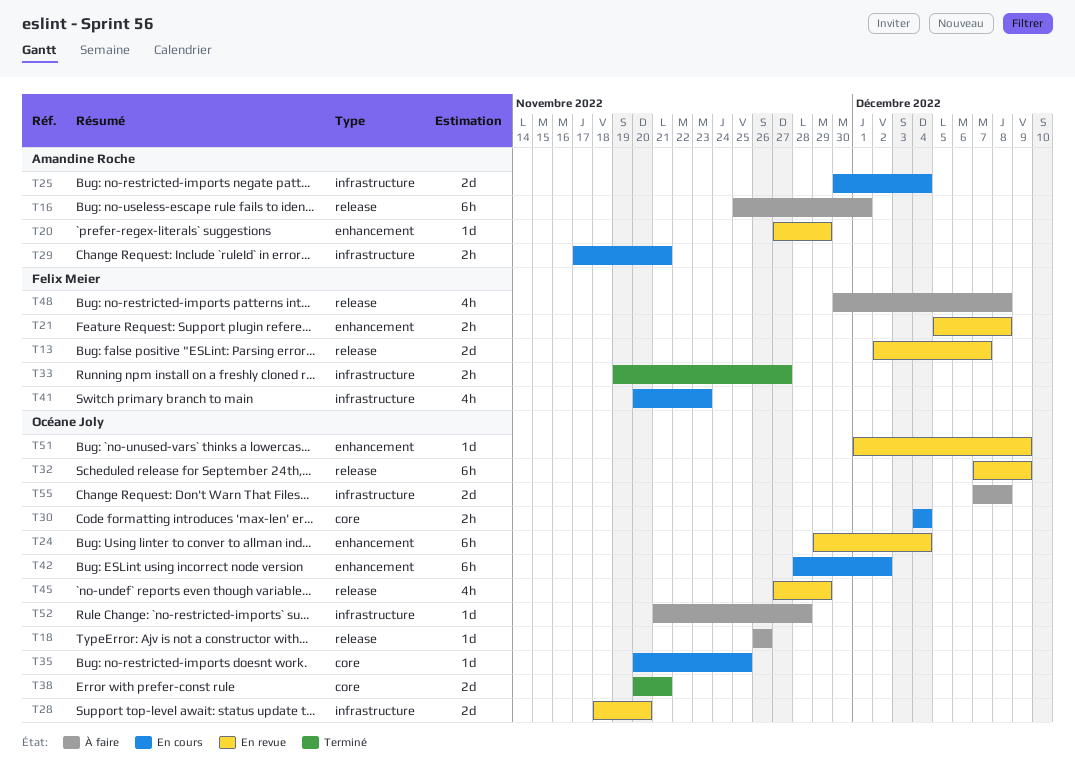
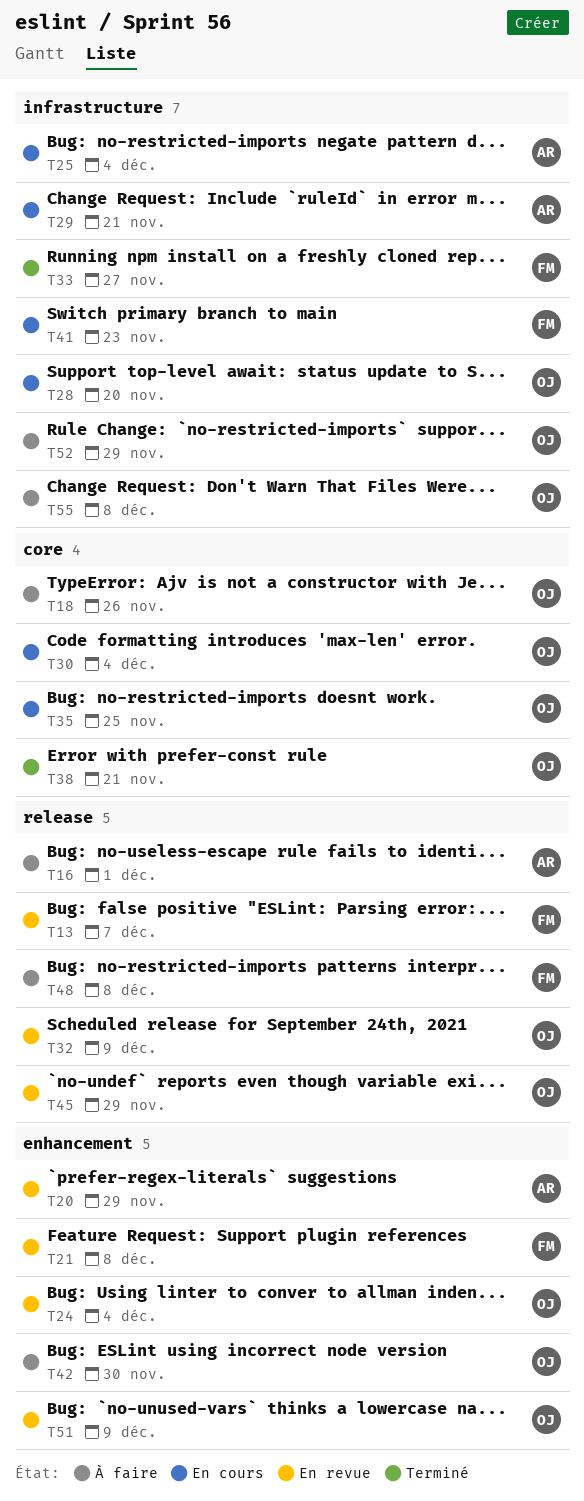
T18, label: release -> core
T28, status: En revue -> En cours
T42, status: En cours -> À faire
T42, due: Dec 2 -> Nov 30
T52, due: Nov 28 -> Nov 29

